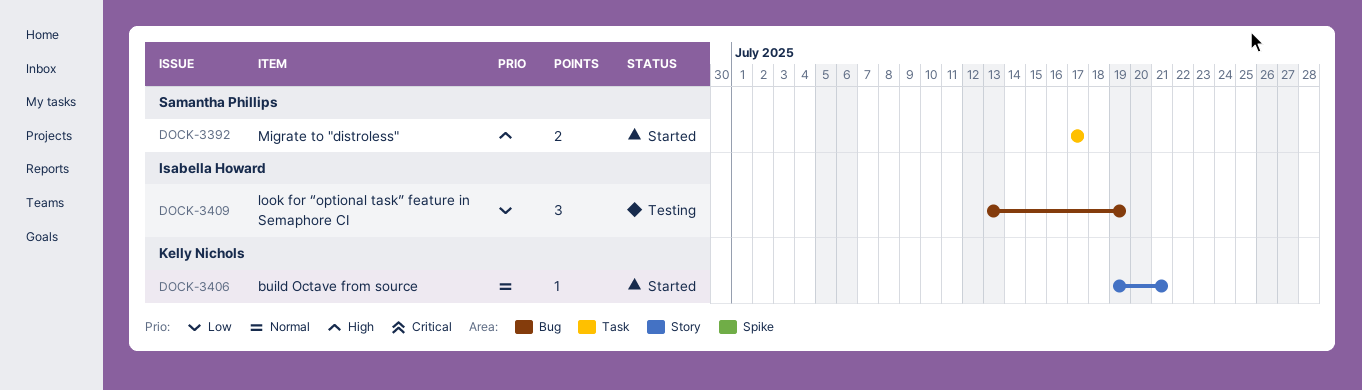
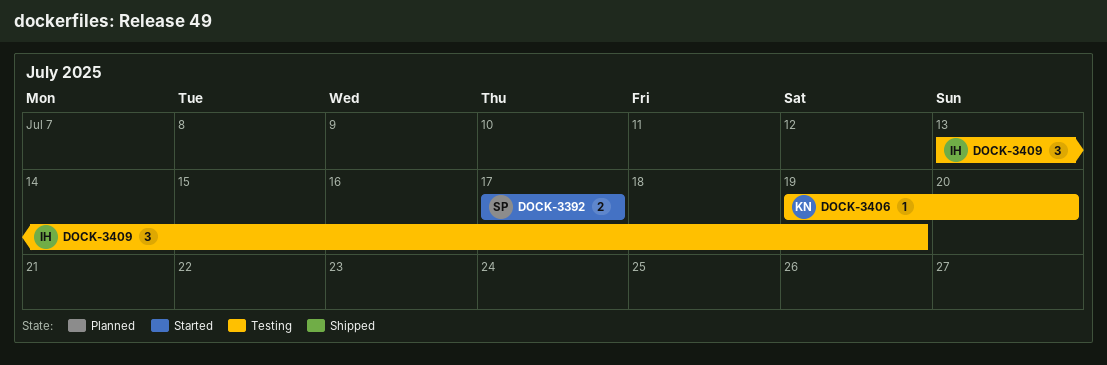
DOCK-3406, status: Started -> Testing
DOCK-3406, due: Jul 21 -> Jul 20

